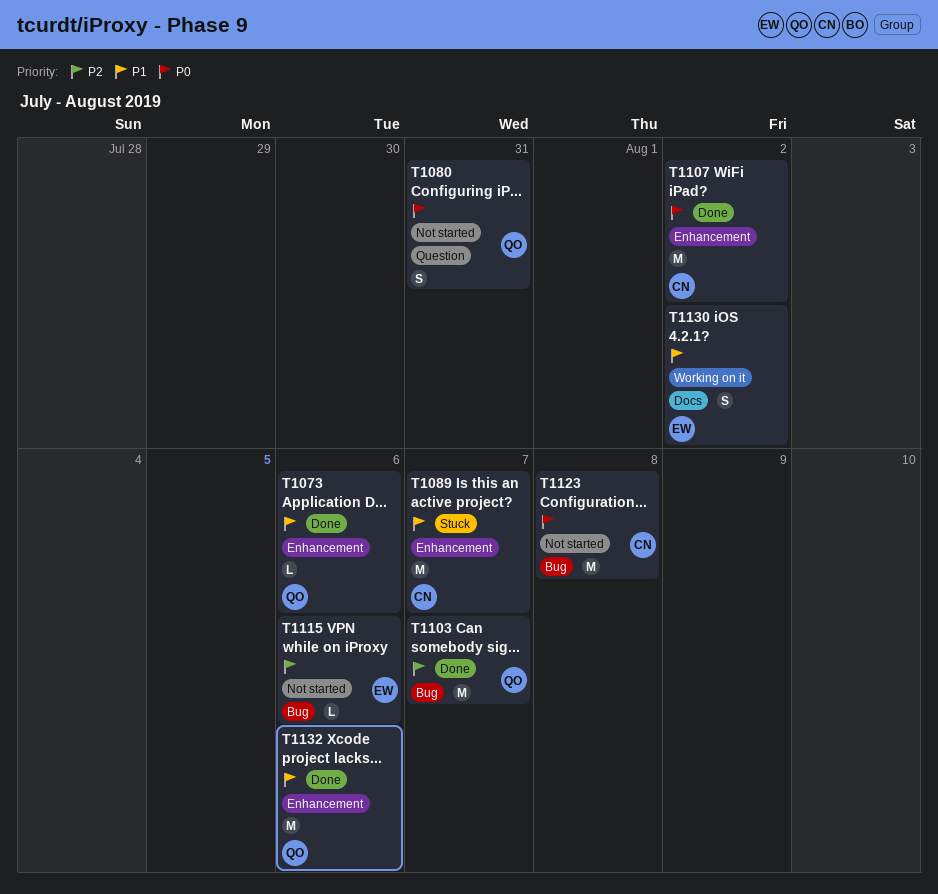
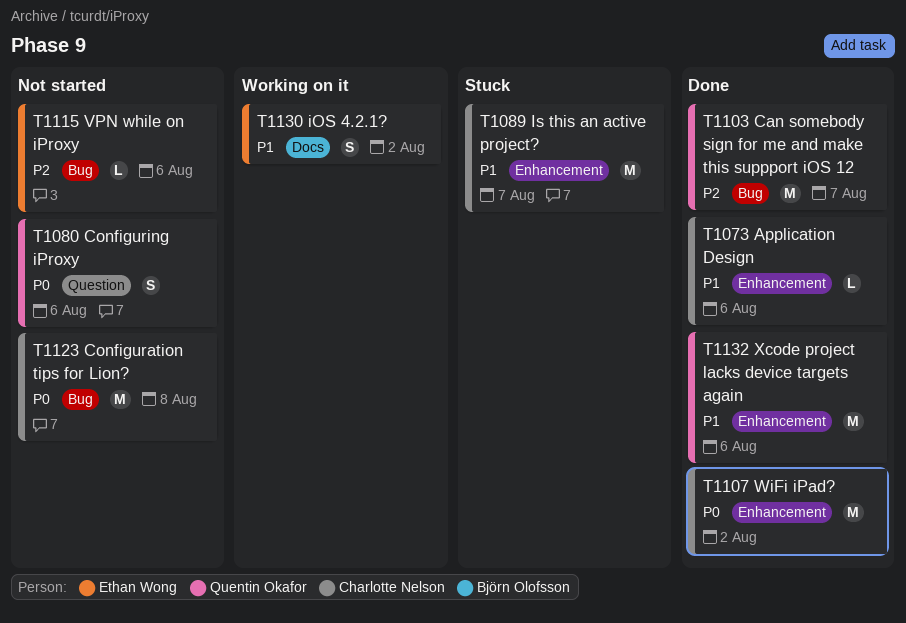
T1073, owner: Quentin Okafor -> Charlotte Nelson
T1080, due: Jul 31 -> Aug 6

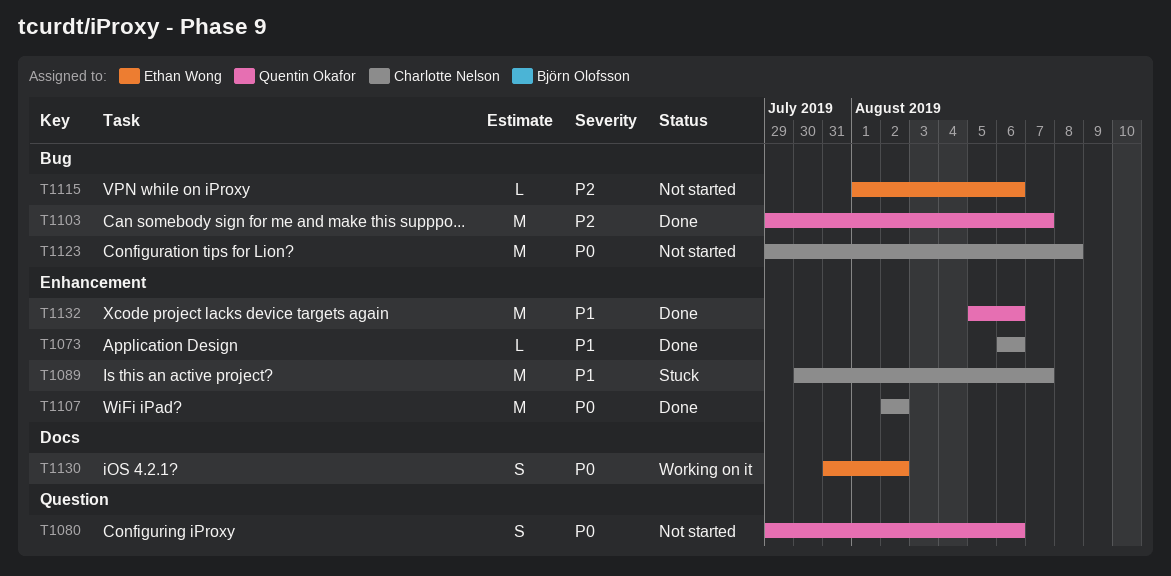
T1130, priority: P1 -> P0

